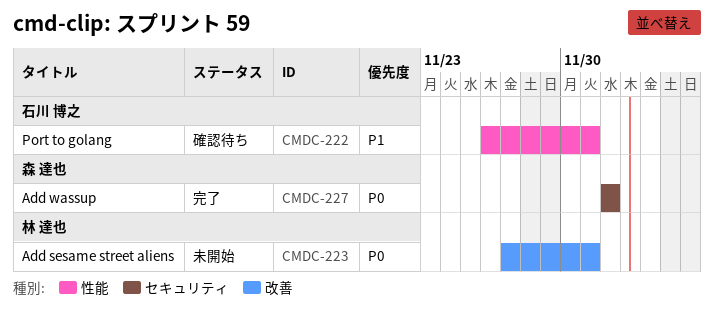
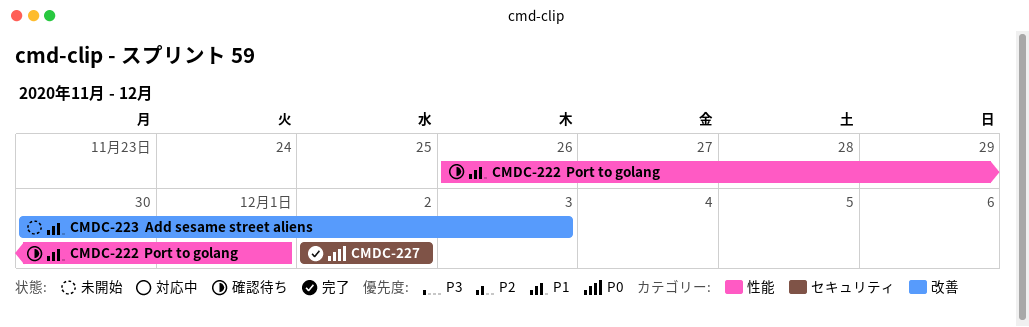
CMDC-223, priority: P0 -> P1
CMDC-223, start: Nov 27 -> Nov 30
CMDC-223, due: Dec 1 -> Dec 3

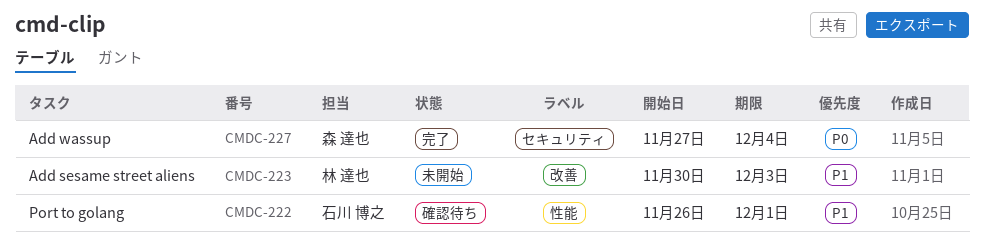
CMDC-227, start: Dec 2 -> Nov 27
CMDC-227, due: Dec 2 -> Dec 4

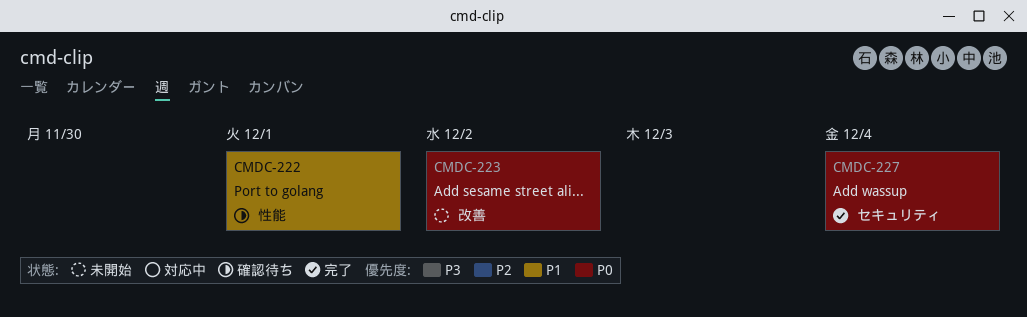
CMDC-223, priority: P1 -> P0
CMDC-223, due: Dec 3 -> Dec 2

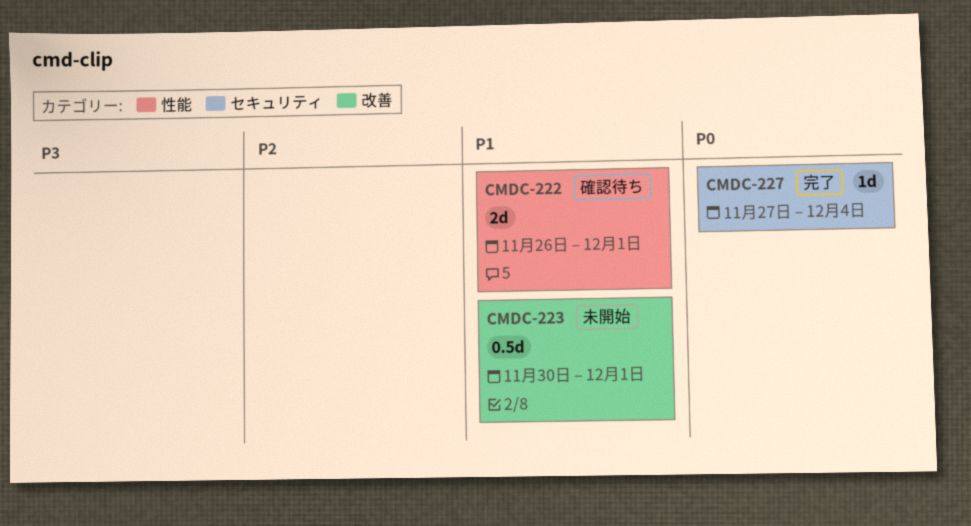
CMDC-223, priority: P0 -> P1
CMDC-223, due: Dec 2 -> Dec 1

